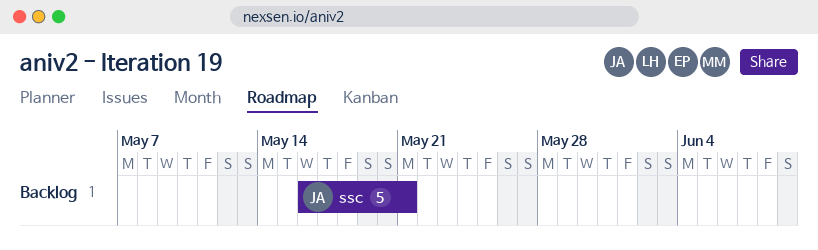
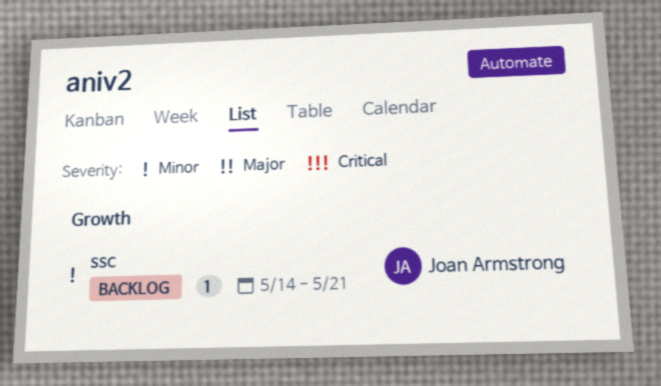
ssc, estimate: 5 -> 1
ssc, start: May 16 -> May 14

